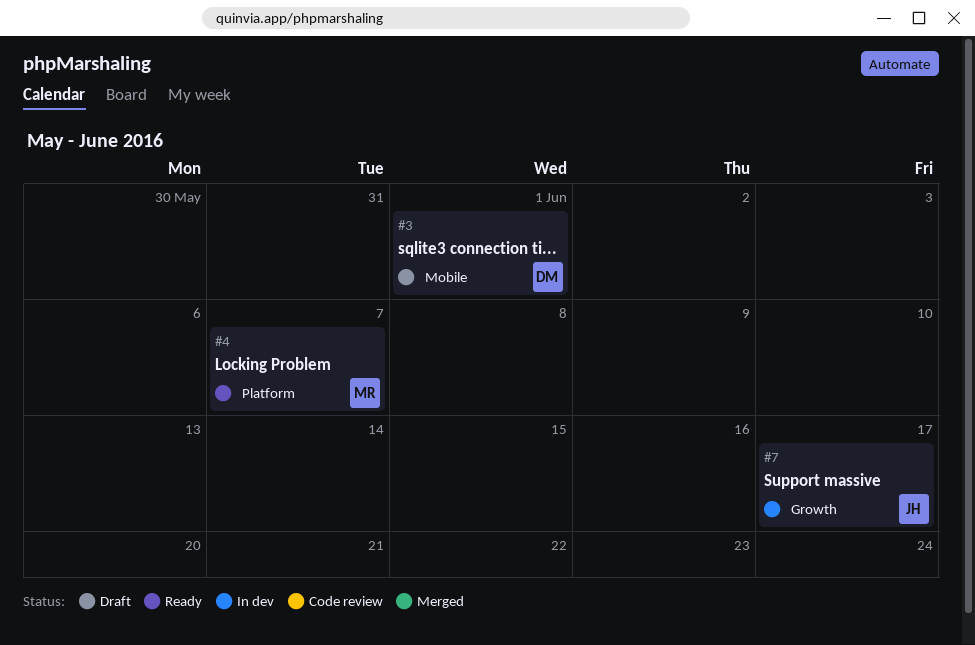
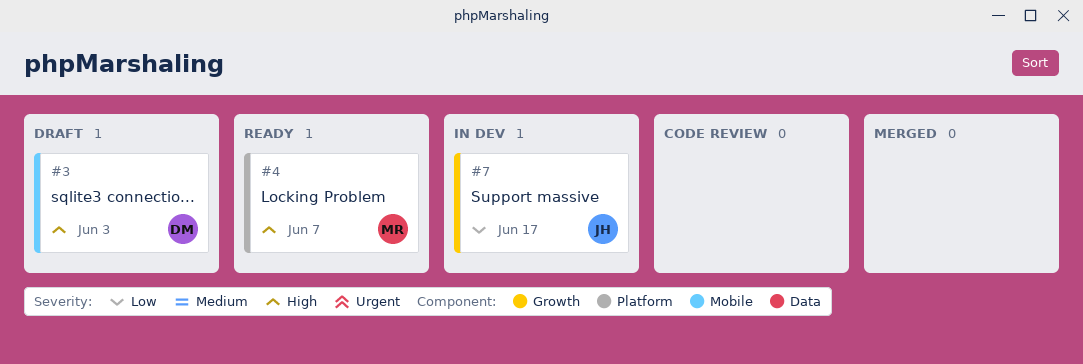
#3, due: Jun 1 -> Jun 3

